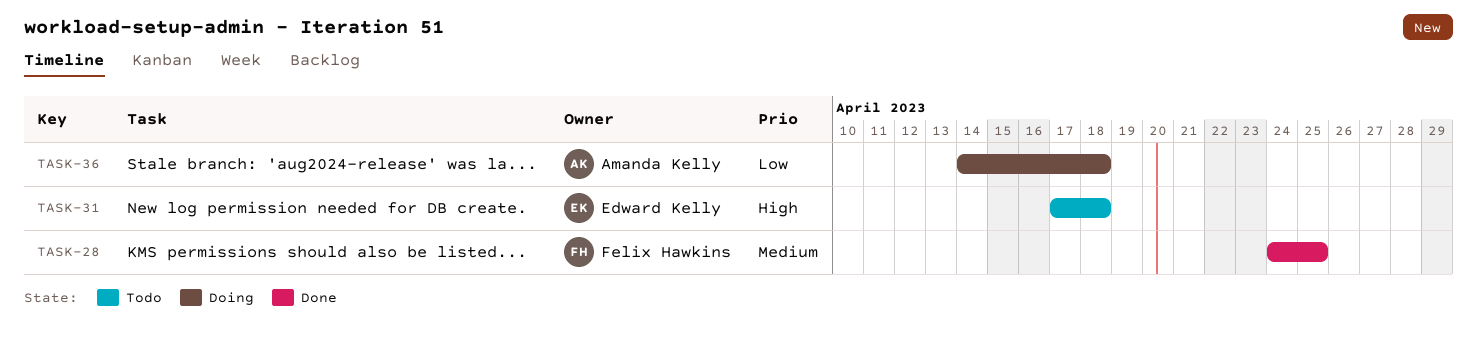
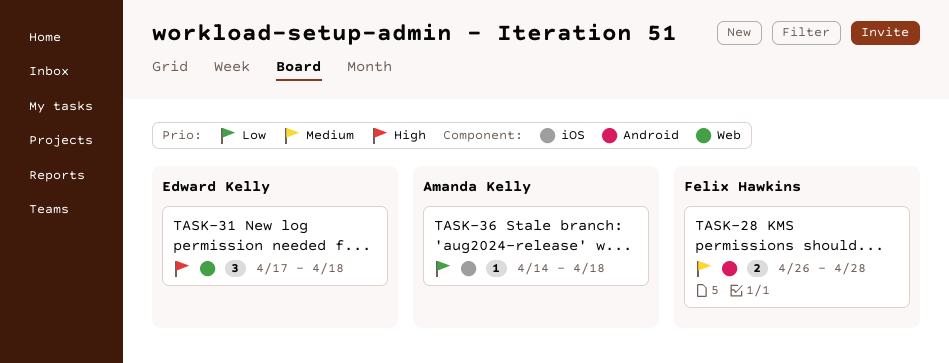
TASK-28, start: Apr 24 -> Apr 26
TASK-28, due: Apr 25 -> Apr 28

